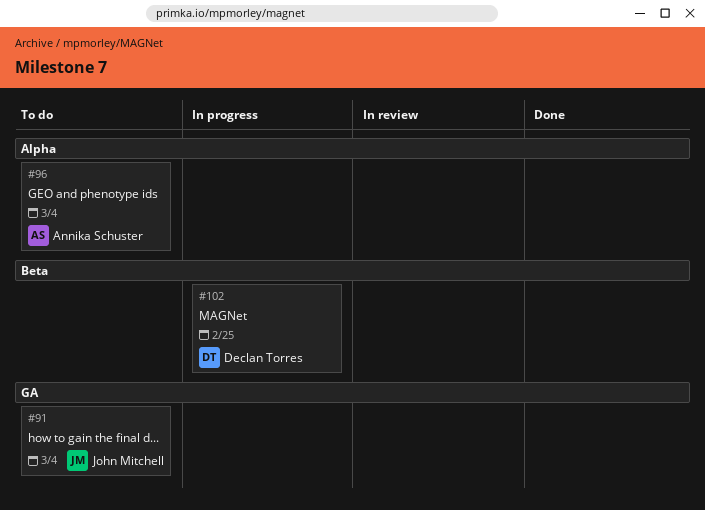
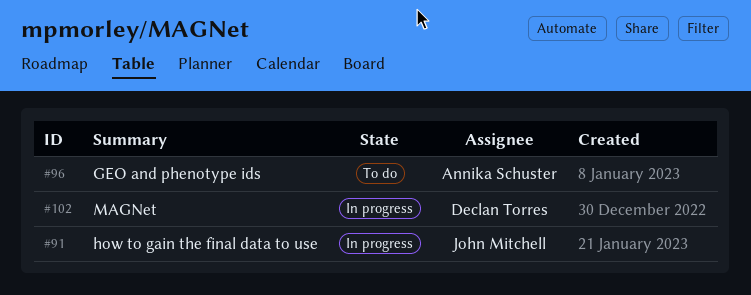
#91, status: To do -> In progress

